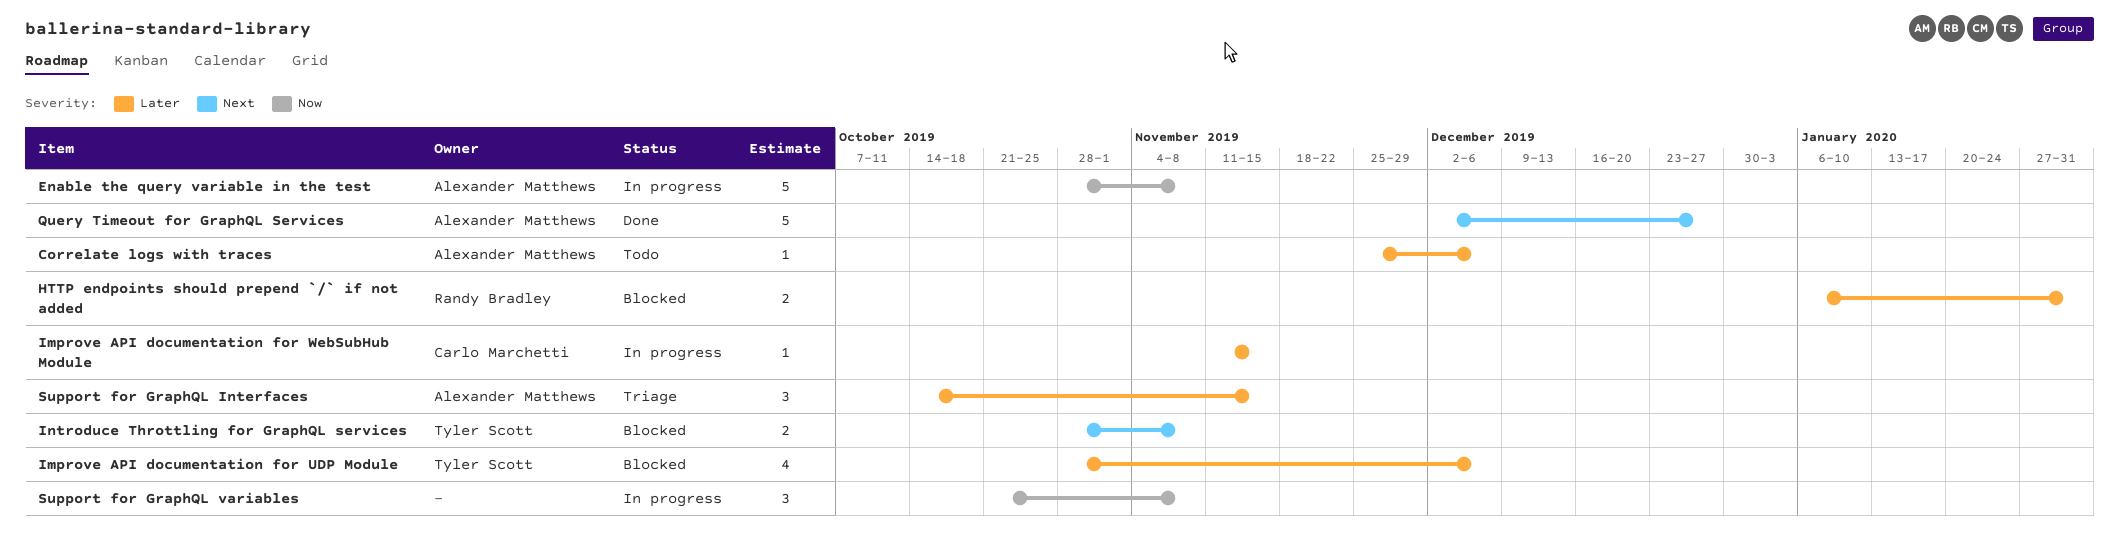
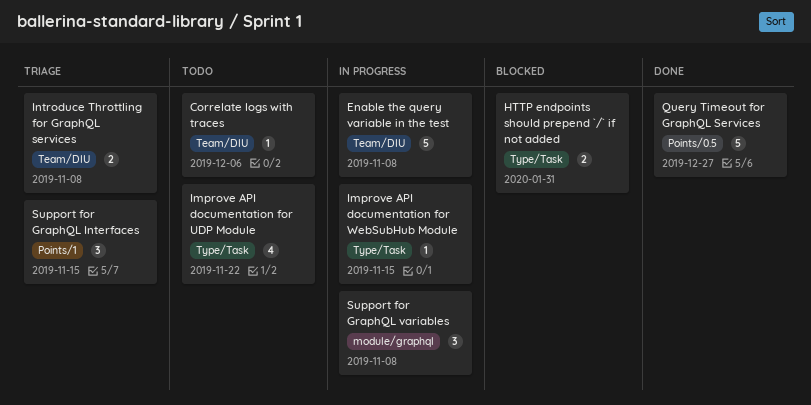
Improve API documentation for UDP Module, status: Blocked -> Todo
Improve API documentation for UDP Module, due: Dec 6 -> Nov 22
Introduce Throttling for GraphQL services, status: Blocked -> Triage

